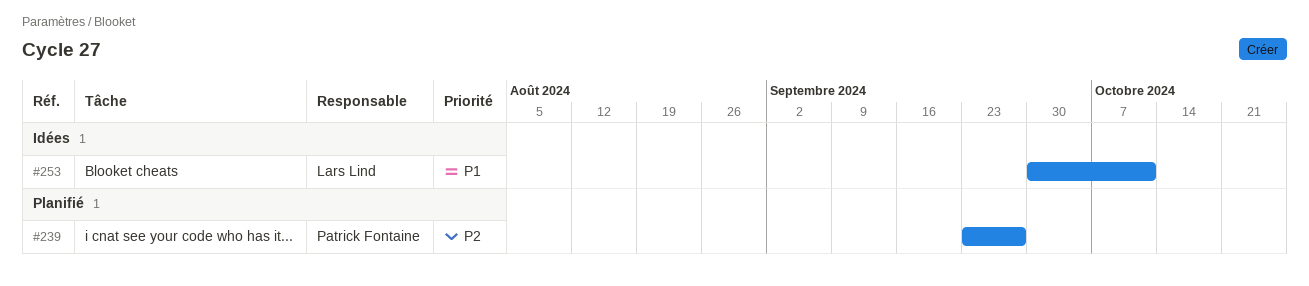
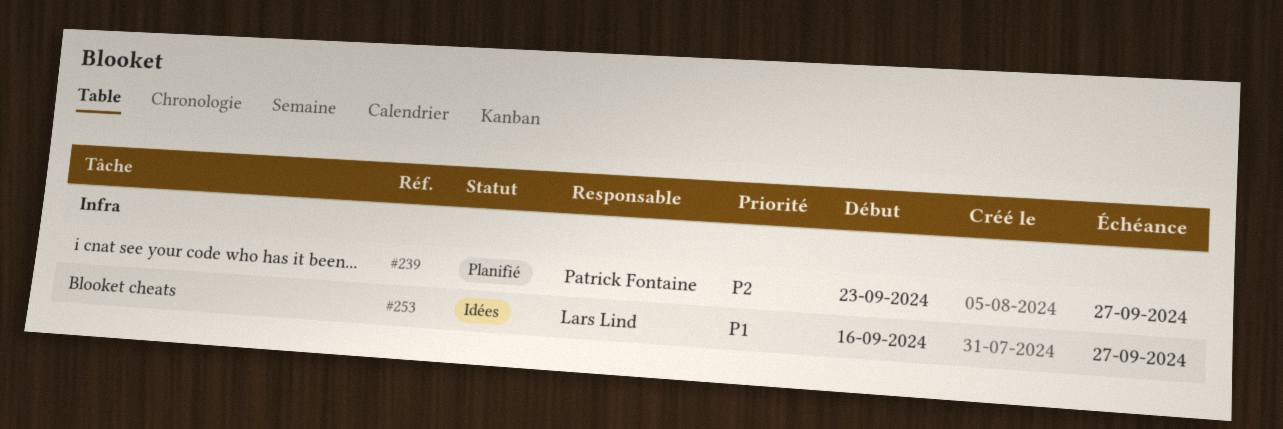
#253, start: Sep 30 -> Sep 16
#253, due: Oct 11 -> Sep 27

